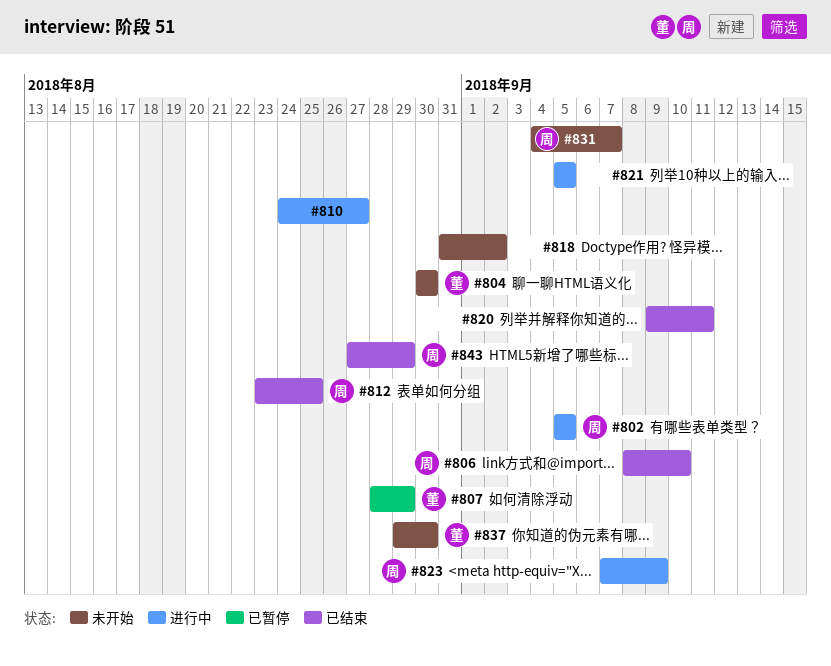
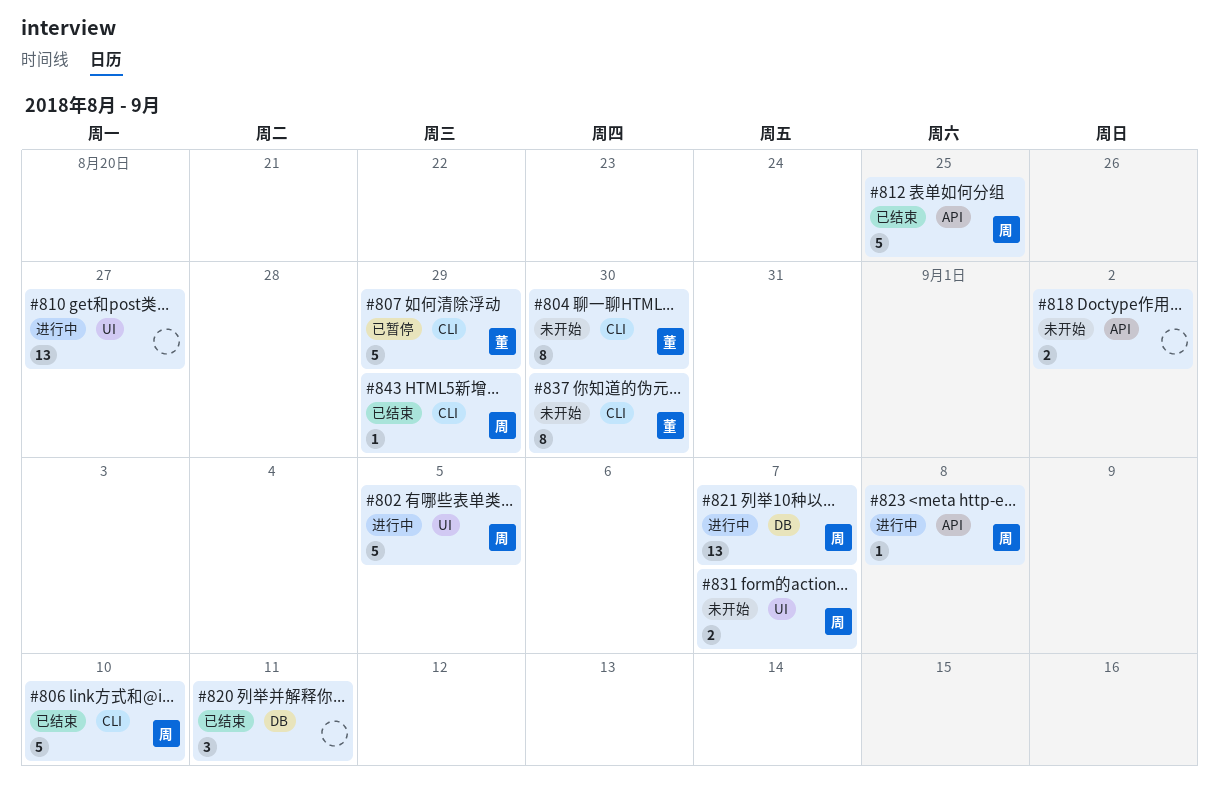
#821, owner: none -> 周
#821, due: Sep 5 -> Sep 7
#823, due: Sep 9 -> Sep 8

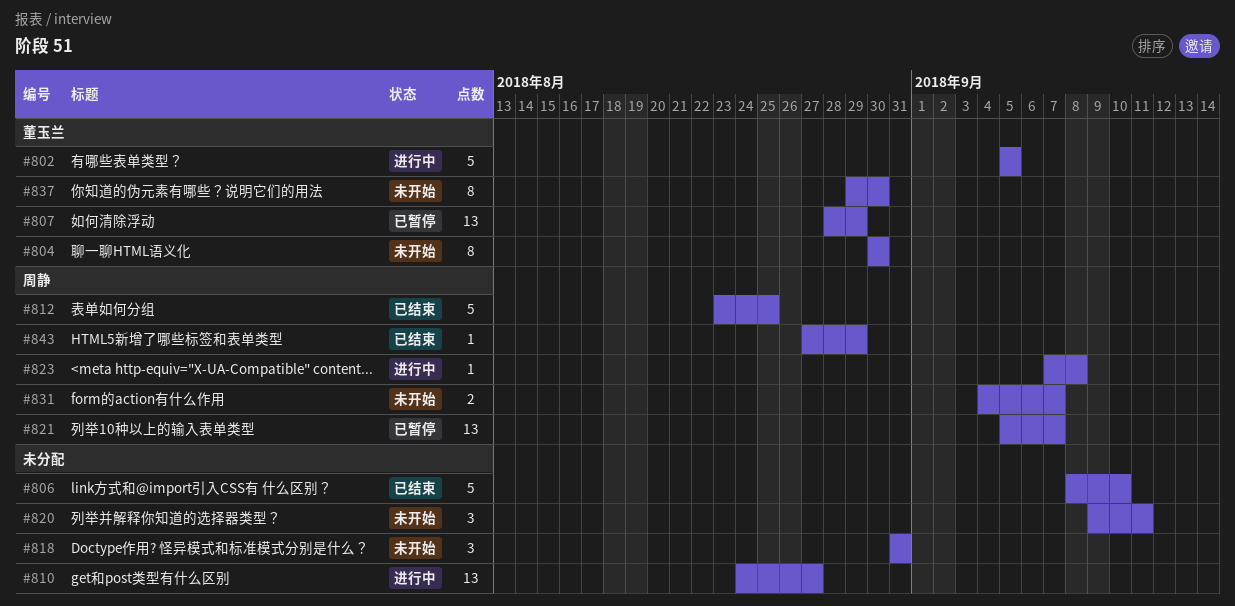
#802, owner: 周静 -> 董玉兰
#806, owner: 周静 -> none
#807, estimate: 5 -> 13
#818, estimate: 2 -> 3
#818, due: Sep 2 -> Aug 31
#820, status: 已结束 -> 未开始
#821, status: 进行中 -> 已暂停

